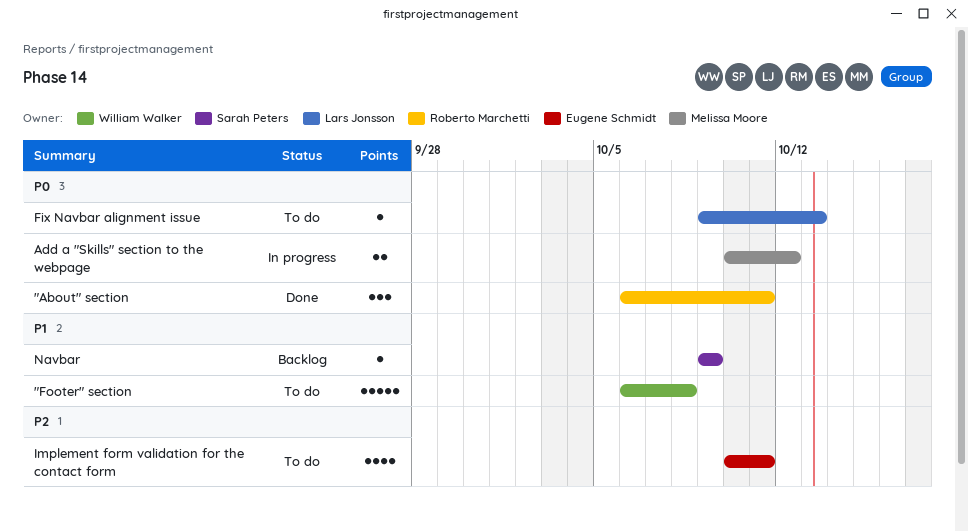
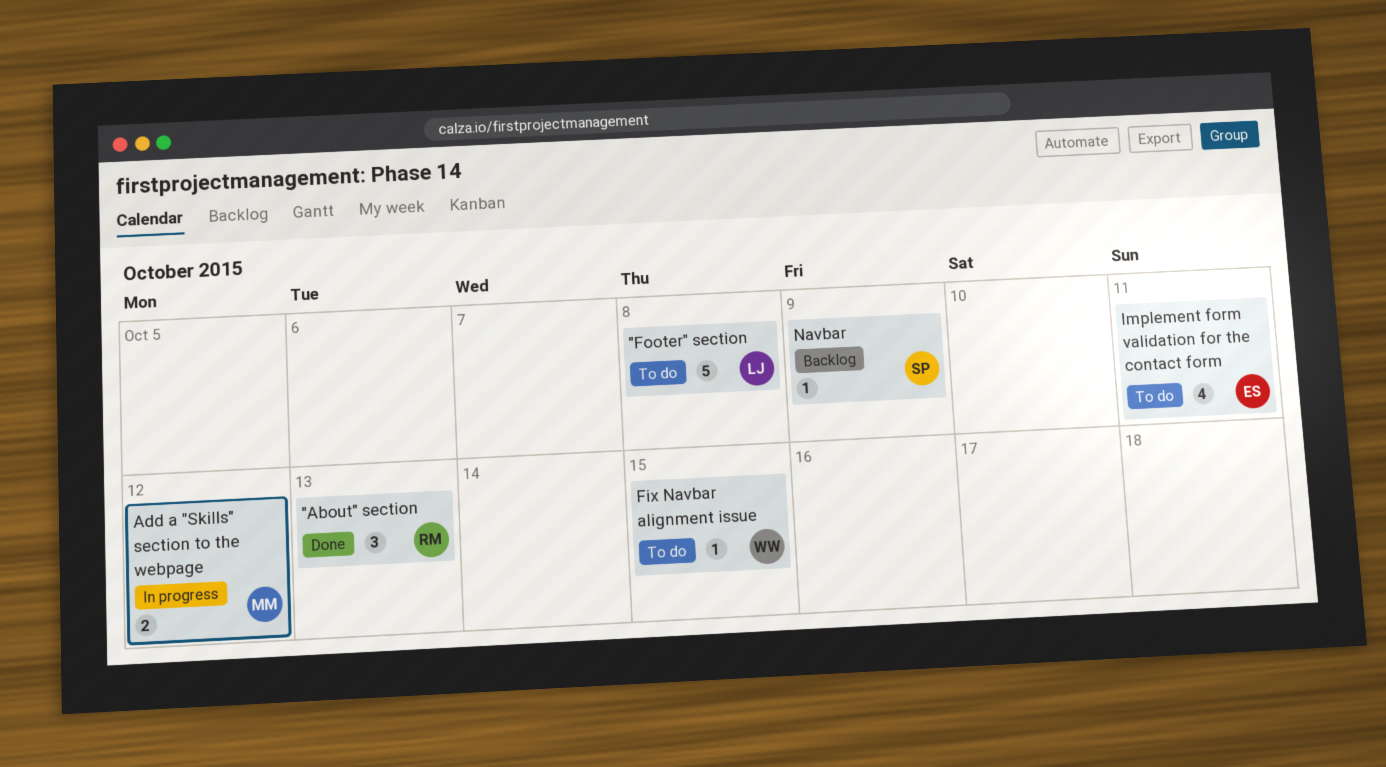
"About" section, due: Oct 11 -> Oct 13
"Footer" section, owner: William Walker -> Lars Jonsson
Fix Navbar alignment issue, owner: Lars Jonsson -> William Walker
Fix Navbar alignment issue, due: Oct 13 -> Oct 15

